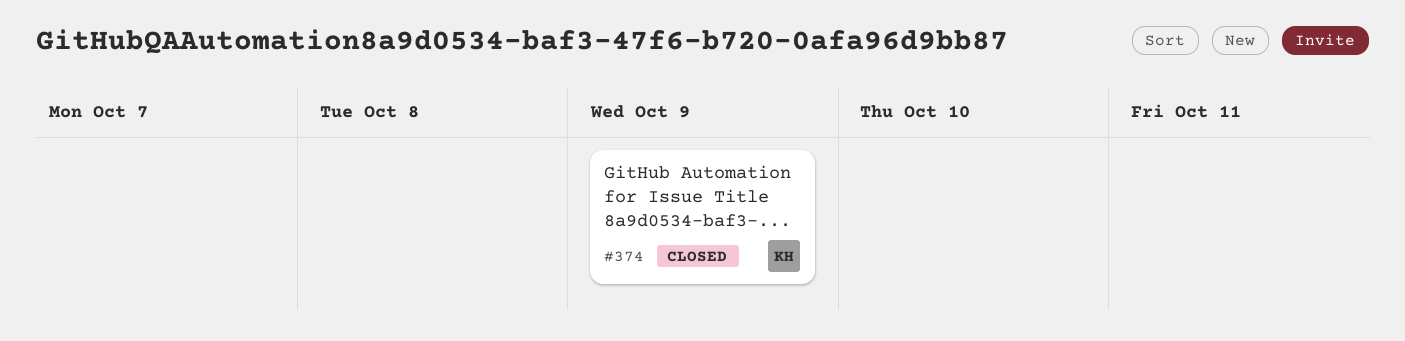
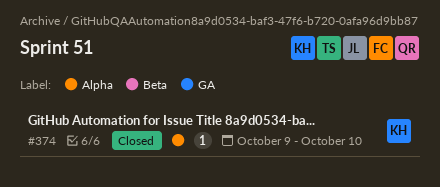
#374, due: Oct 9 -> Oct 10

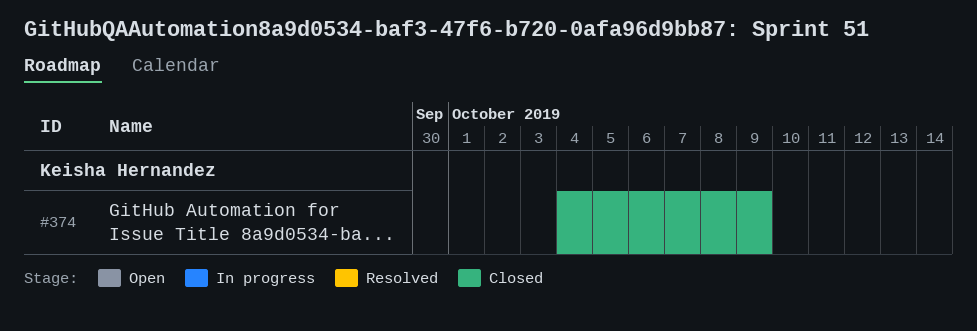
#374, start: Oct 9 -> Oct 4
#374, due: Oct 10 -> Oct 9

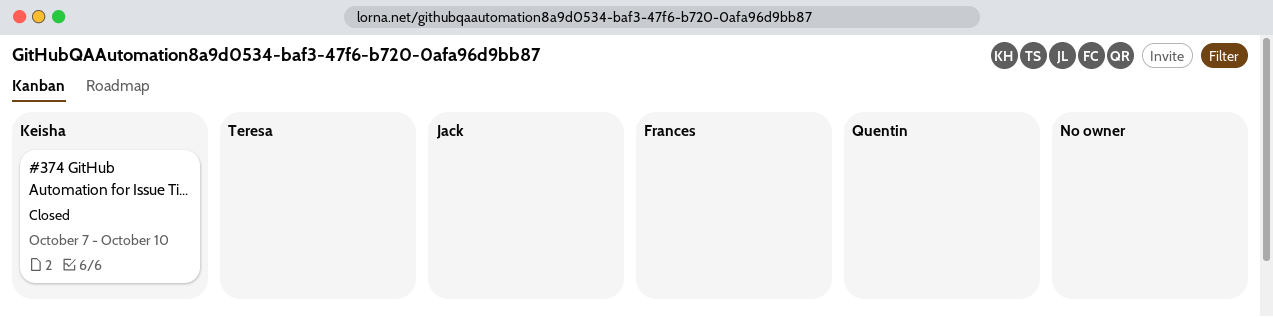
#374, start: Oct 4 -> Oct 7
#374, due: Oct 9 -> Oct 10

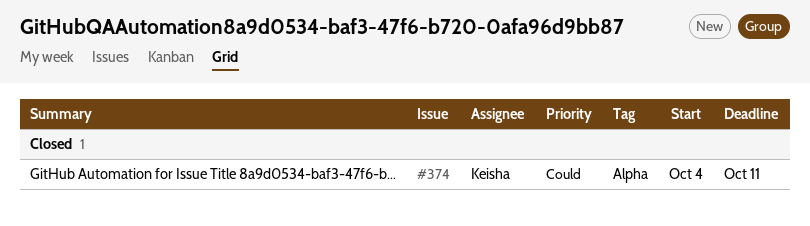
#374, start: Oct 7 -> Oct 4
#374, due: Oct 10 -> Oct 11

